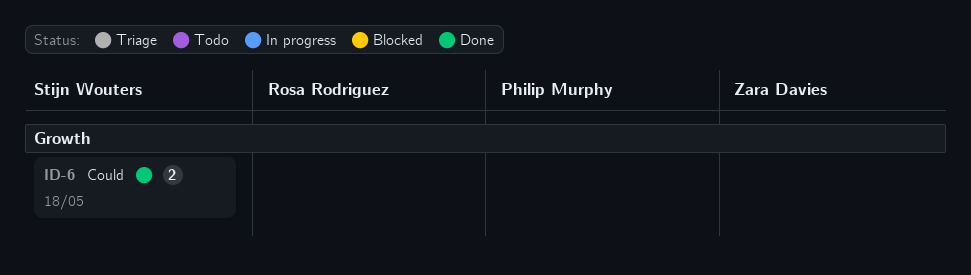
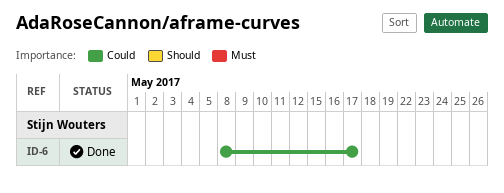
ID-6, due: May 18 -> May 17

